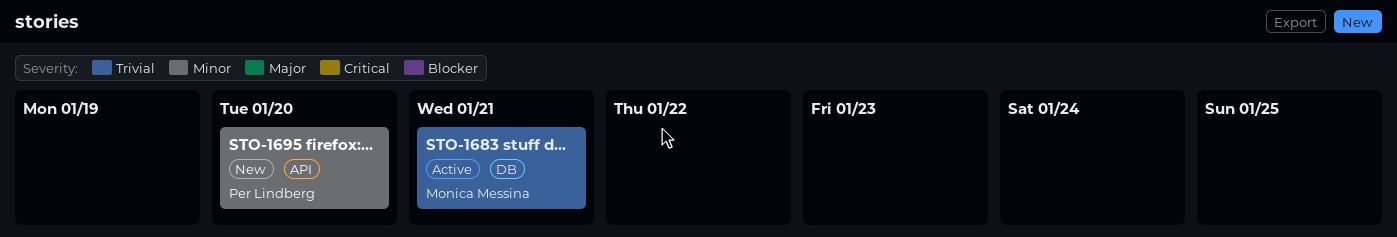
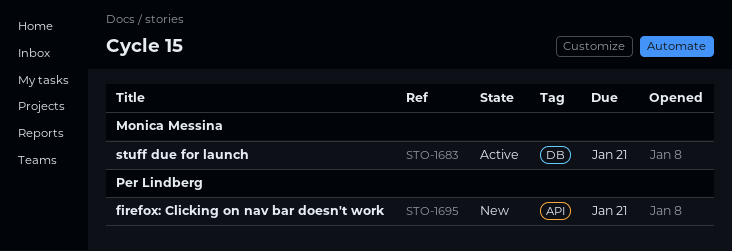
STO-1695, due: Jan 20 -> Jan 21

